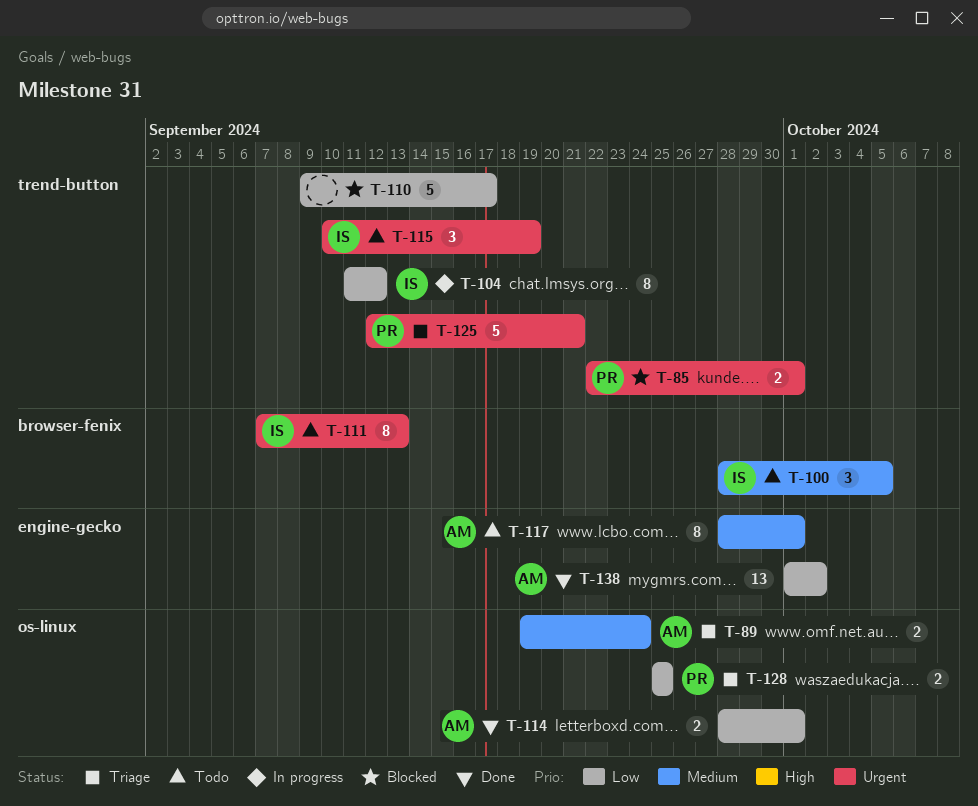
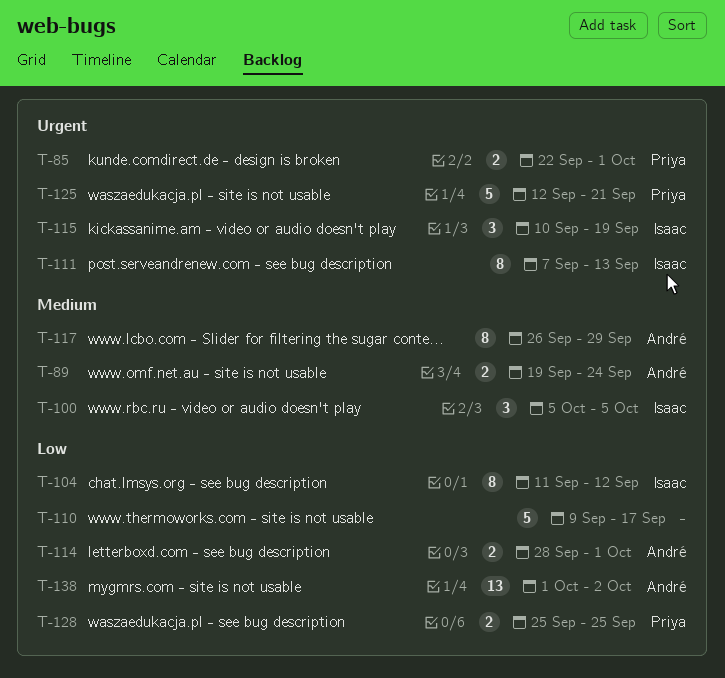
T-100, start: Sep 28 -> Oct 5
T-117, start: Sep 28 -> Sep 26
T-117, due: Oct 1 -> Sep 29

